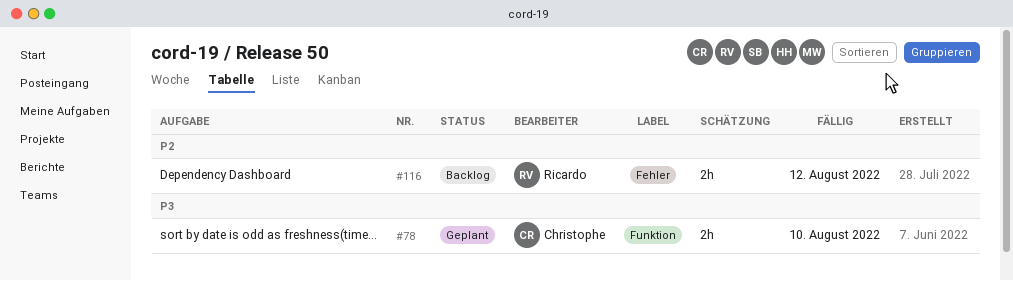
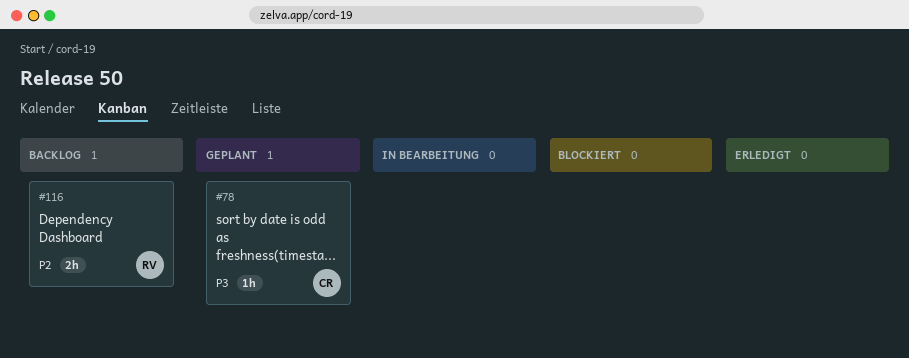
#78, estimate: 2h -> 1h

